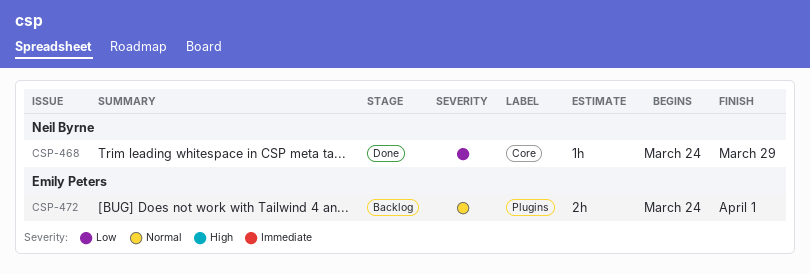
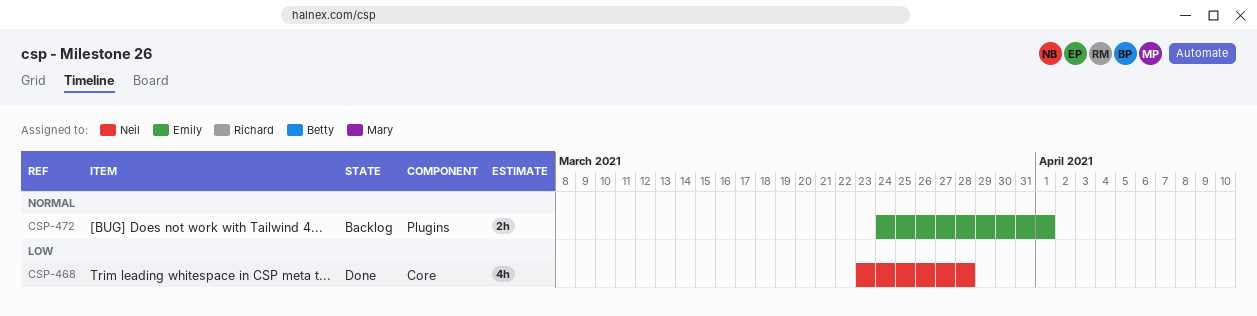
CSP-468, estimate: 1h -> 4h
CSP-468, start: Mar 24 -> Mar 23
CSP-468, due: Mar 29 -> Mar 28

